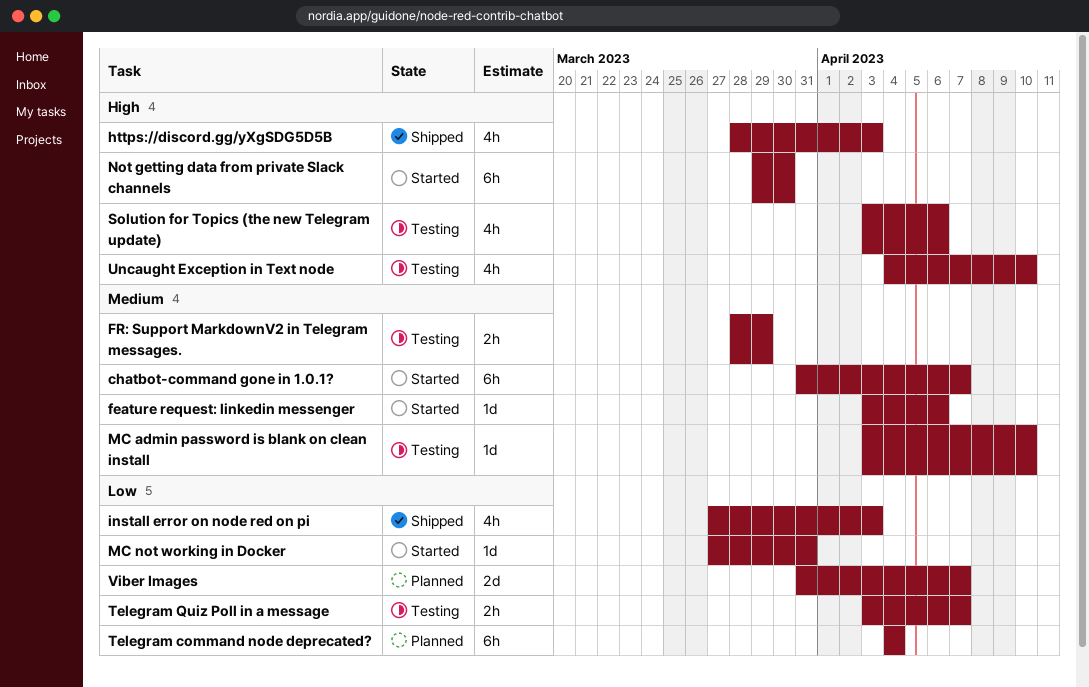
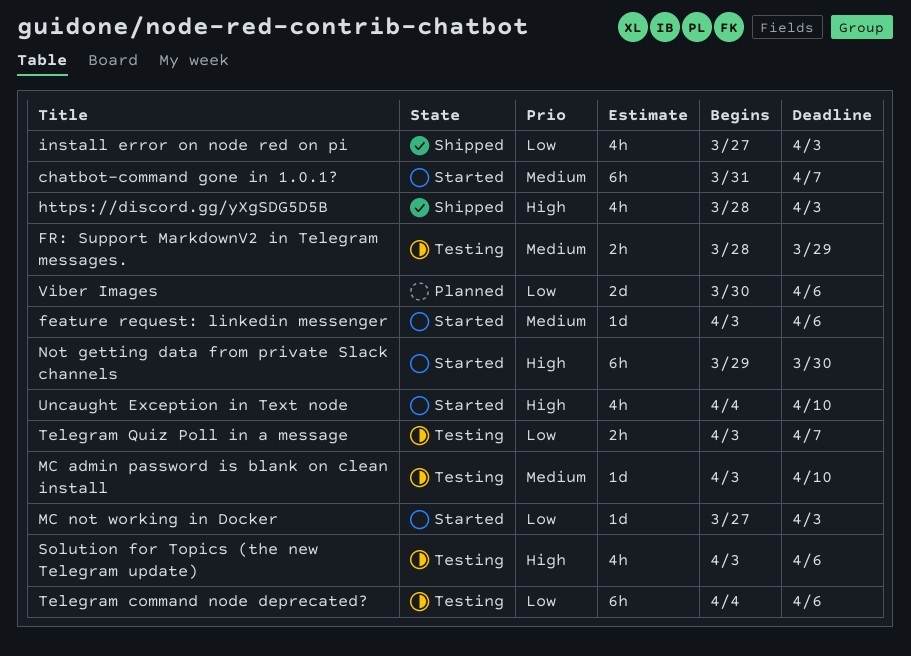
MC not working in Docker, due: Mar 31 -> Apr 3
Telegram command node deprecated?, status: Planned -> Testing
Telegram command node deprecated?, due: Apr 4 -> Apr 6
Uncaught Exception in Text node, status: Testing -> Started
Viber Images, start: Mar 31 -> Mar 30
Viber Images, due: Apr 7 -> Apr 6

